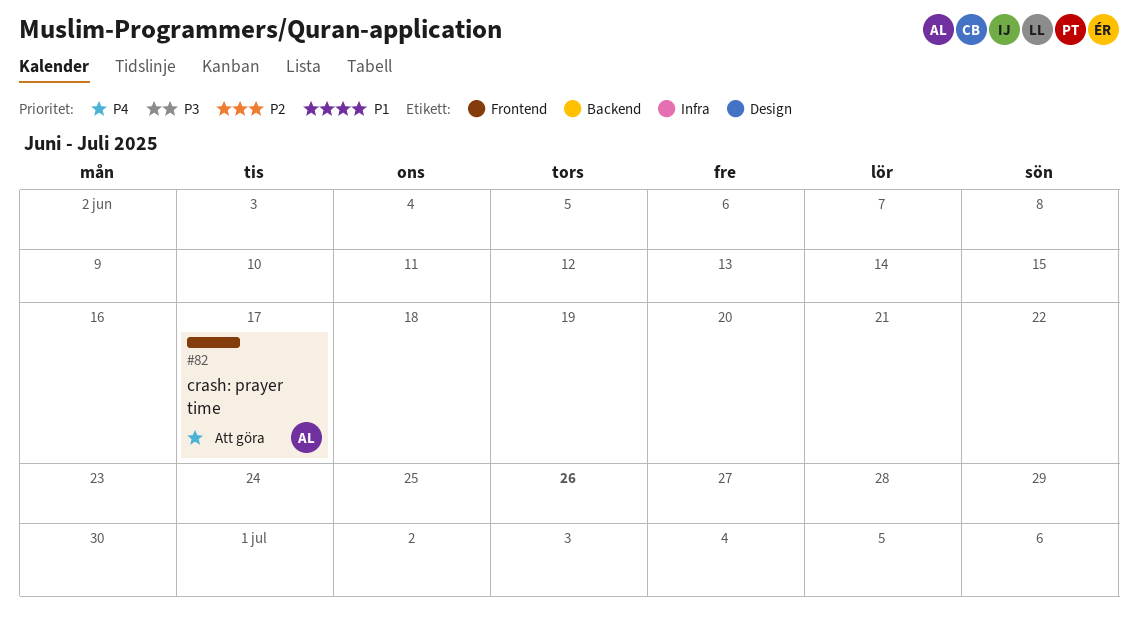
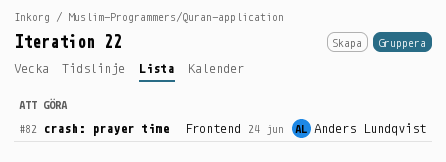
#82, due: Jun 17 -> Jun 24

